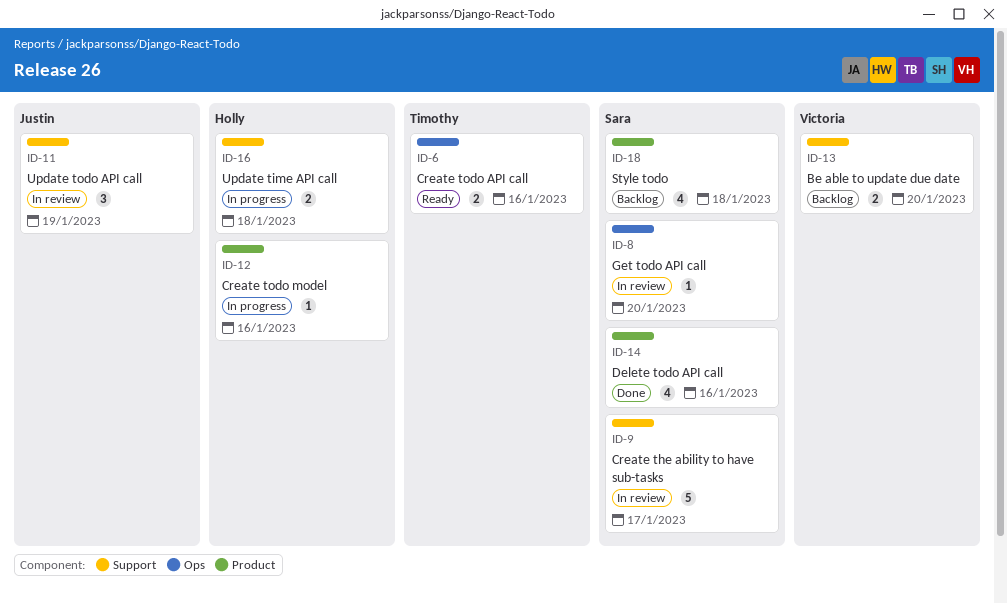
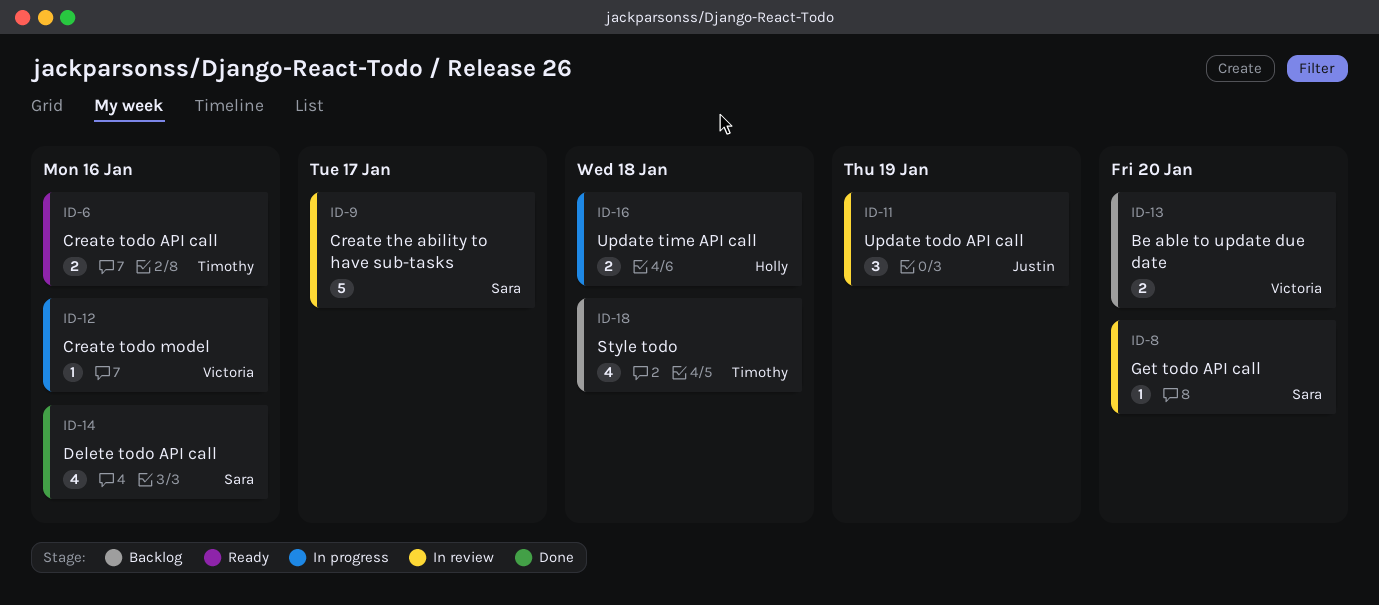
ID-12, owner: Holly -> Victoria
ID-18, owner: Sara -> Timothy

